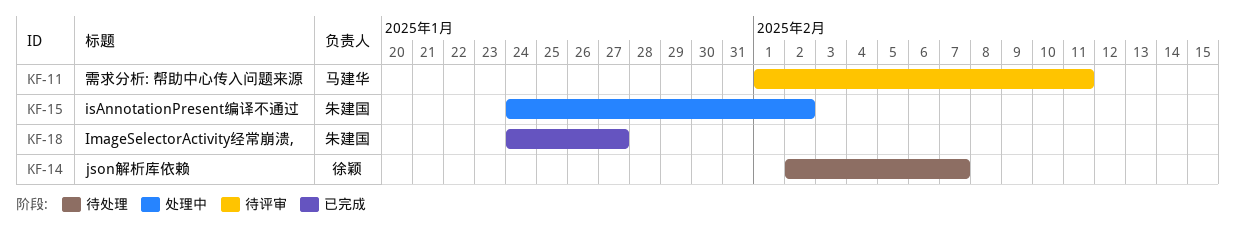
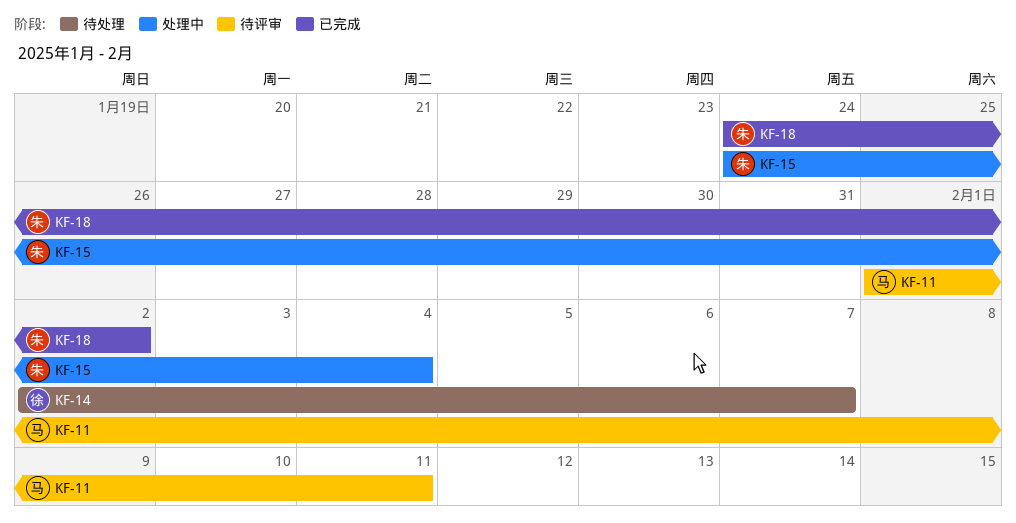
KF-15, due: Feb 2 -> Feb 4
KF-18, due: Jan 27 -> Feb 2

